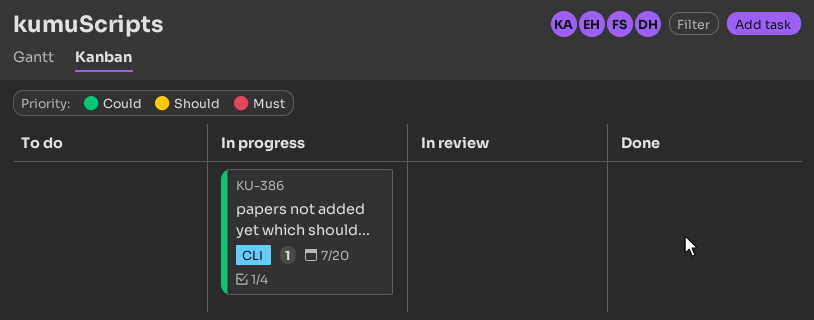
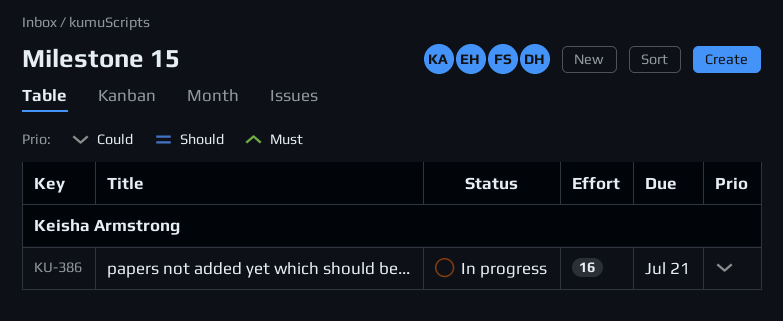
KU-386, estimate: 1 -> 16
KU-386, due: Jul 20 -> Jul 21

